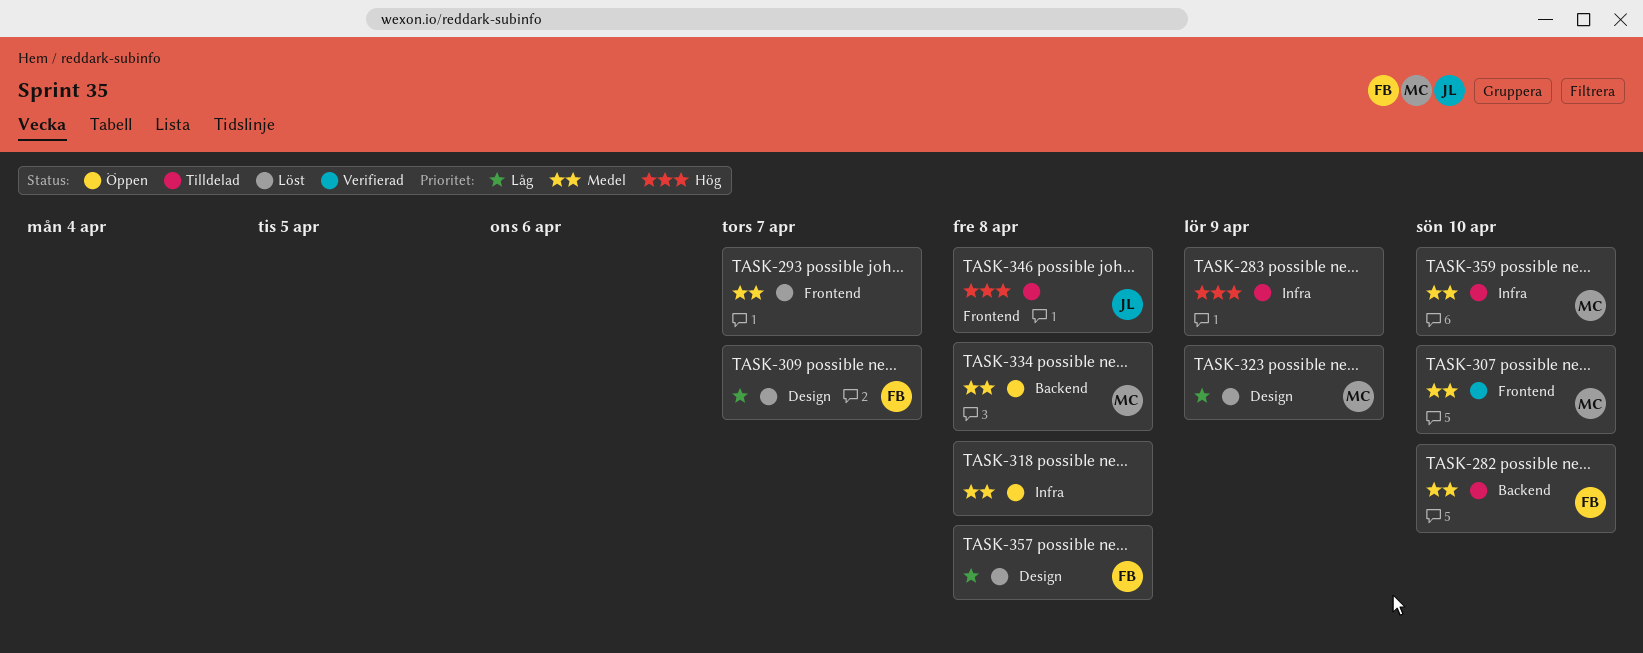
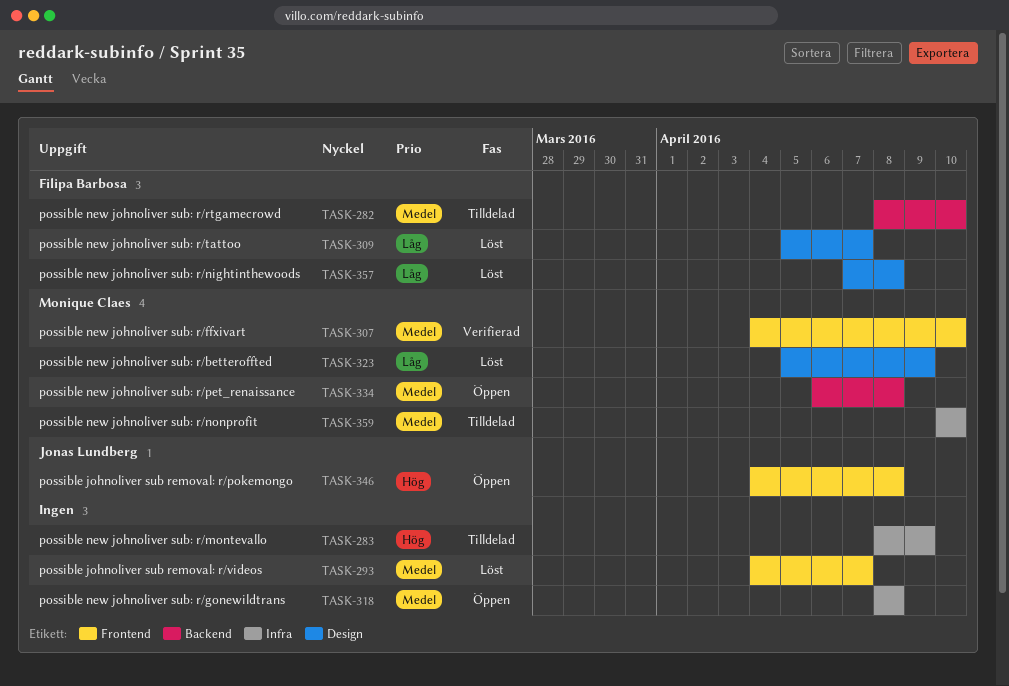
TASK-346, status: Tilldelad -> Öppen

